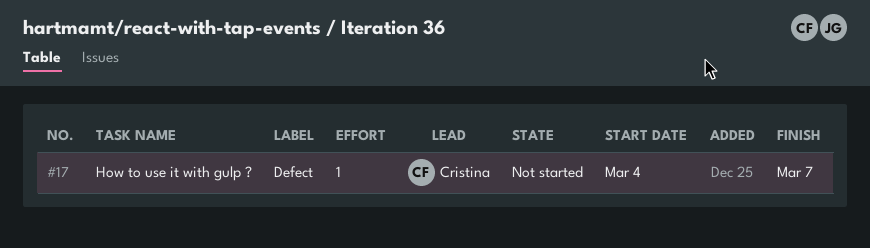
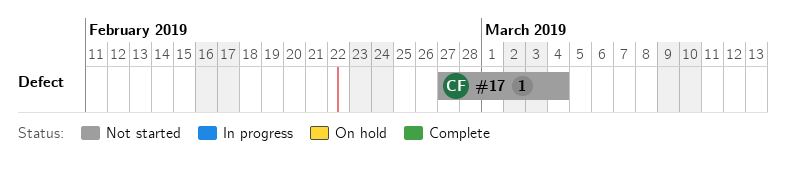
#17, start: Mar 4 -> Feb 27
#17, due: Mar 7 -> Mar 4

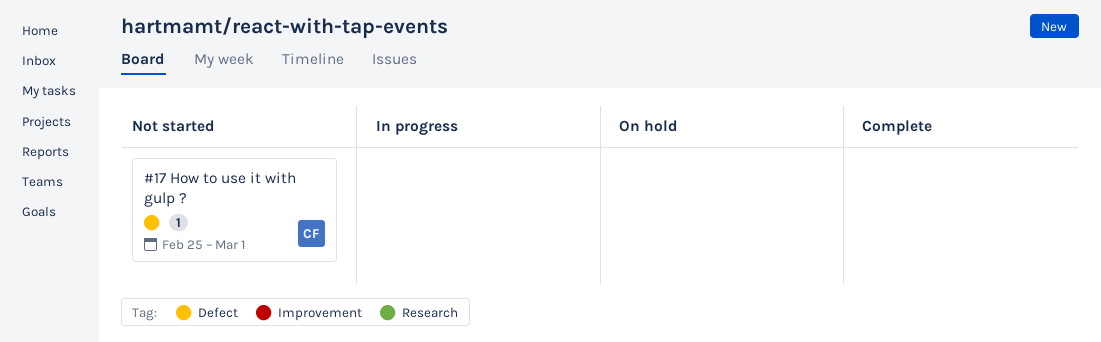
#17, start: Feb 27 -> Feb 25
#17, due: Mar 4 -> Mar 1

